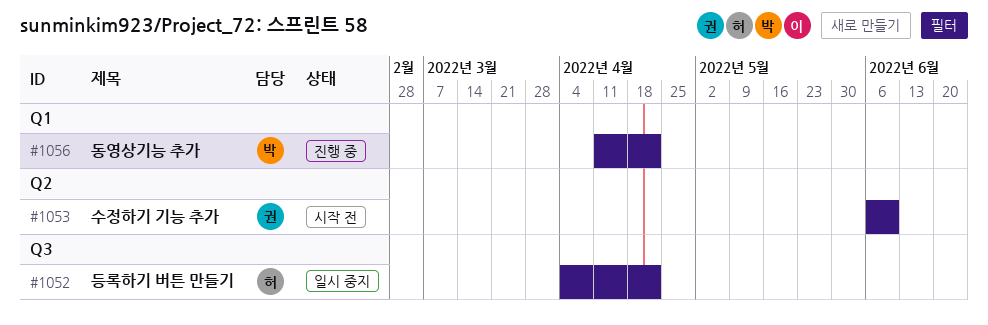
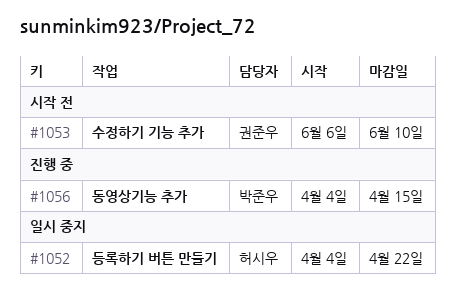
#1056, start: Apr 11 -> Apr 4
#1056, due: Apr 22 -> Apr 15

